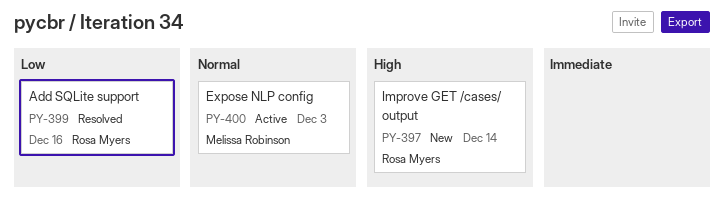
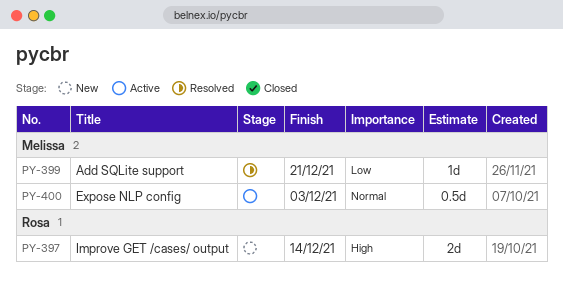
PY-399, owner: Rosa Myers -> Melissa Robinson
PY-399, due: Dec 16 -> Dec 21

